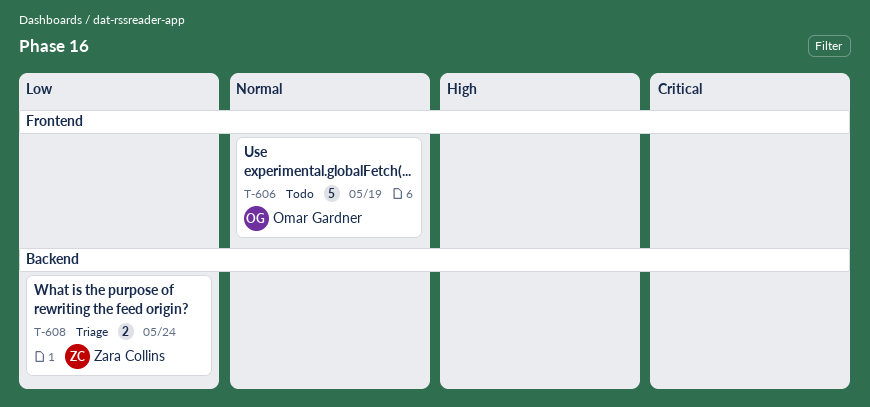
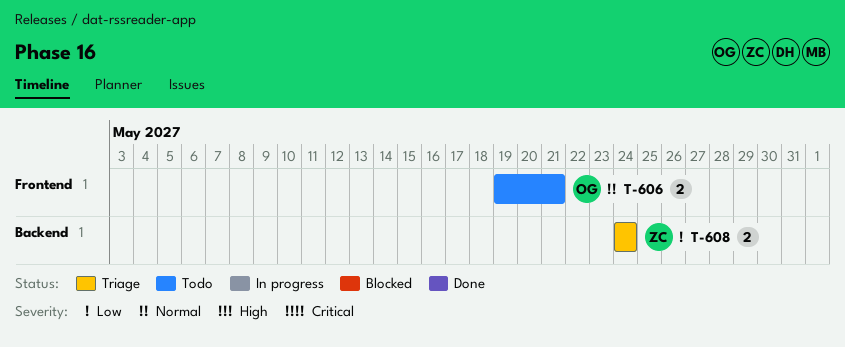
T-606, estimate: 5 -> 2
T-606, due: May 19 -> May 21

